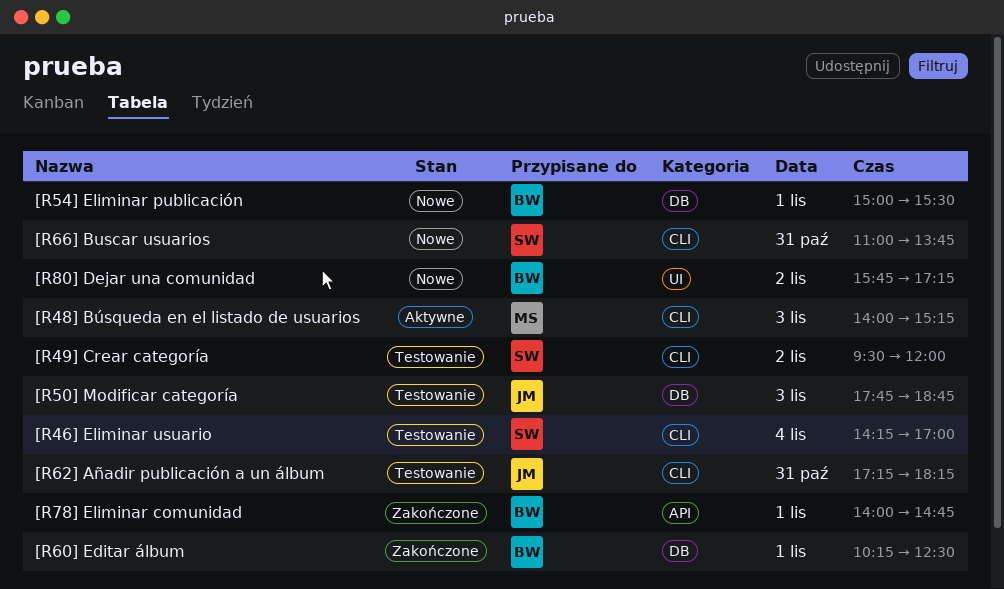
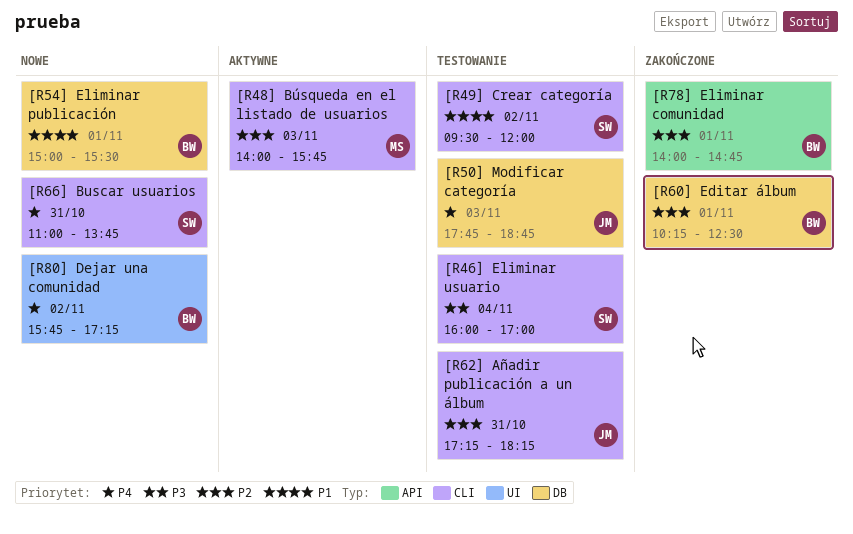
[R46] Eliminar usuario, begins: 14:15 -> 16:00
[R48] Búsqueda en el listado de usuarios, ends: 15:15 -> 15:45

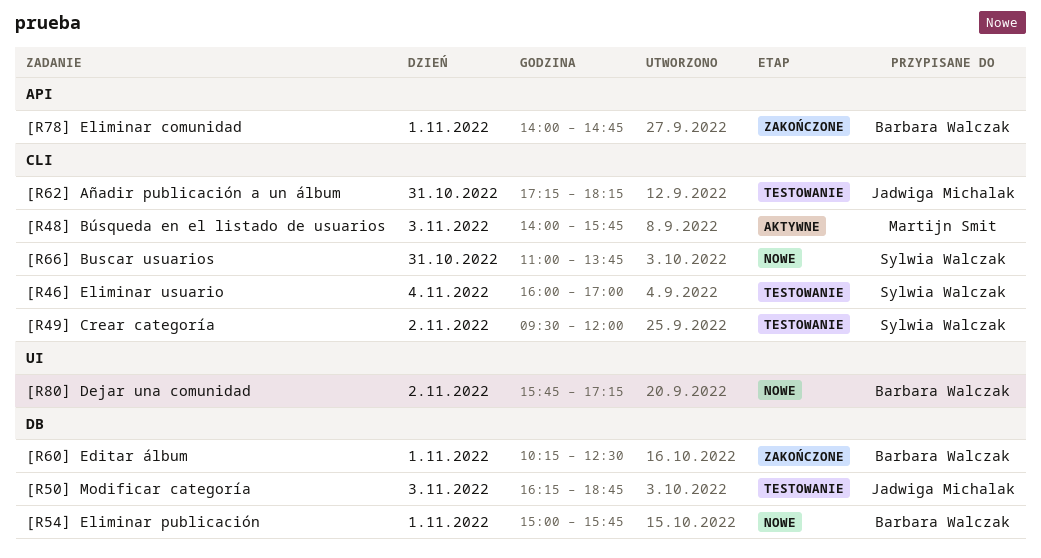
[R50] Modificar categoría, begins: 17:45 -> 16:15
[R54] Eliminar publicación, ends: 15:30 -> 15:45

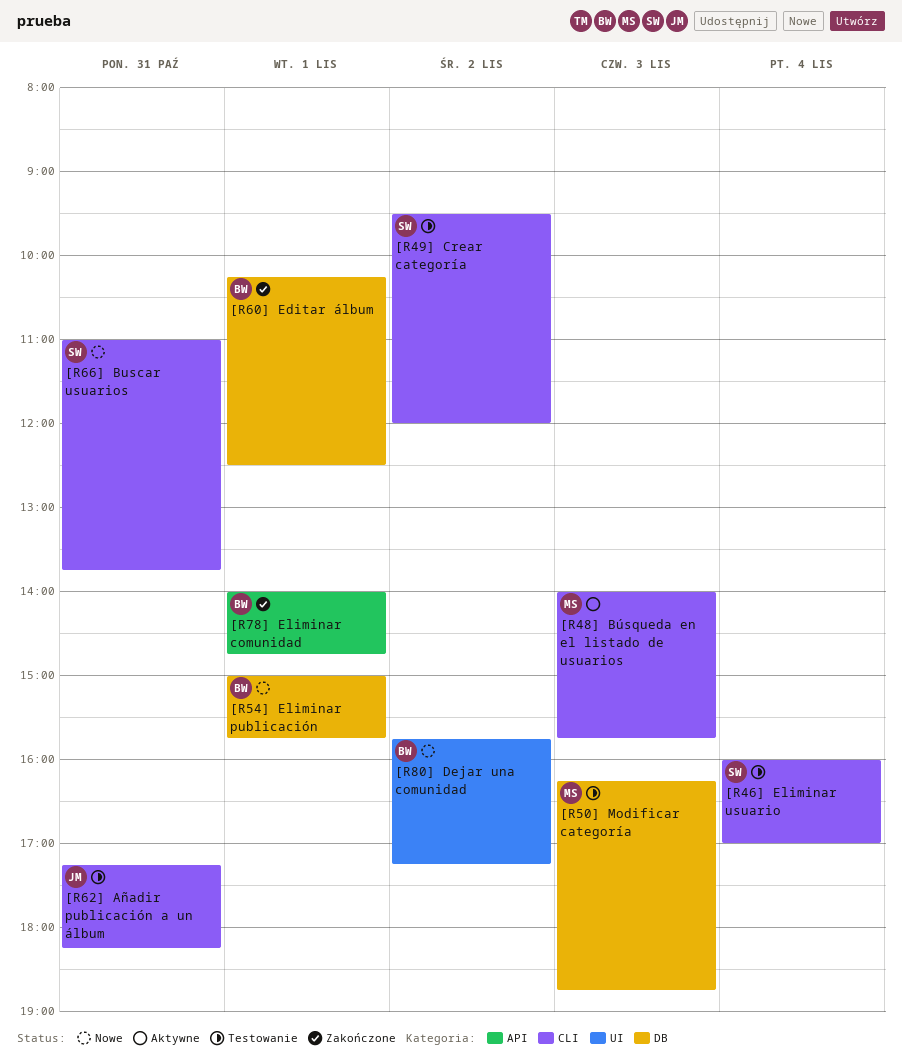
[R50] Modificar categoría, owner: Jadwiga Michalak -> Martijn Smit

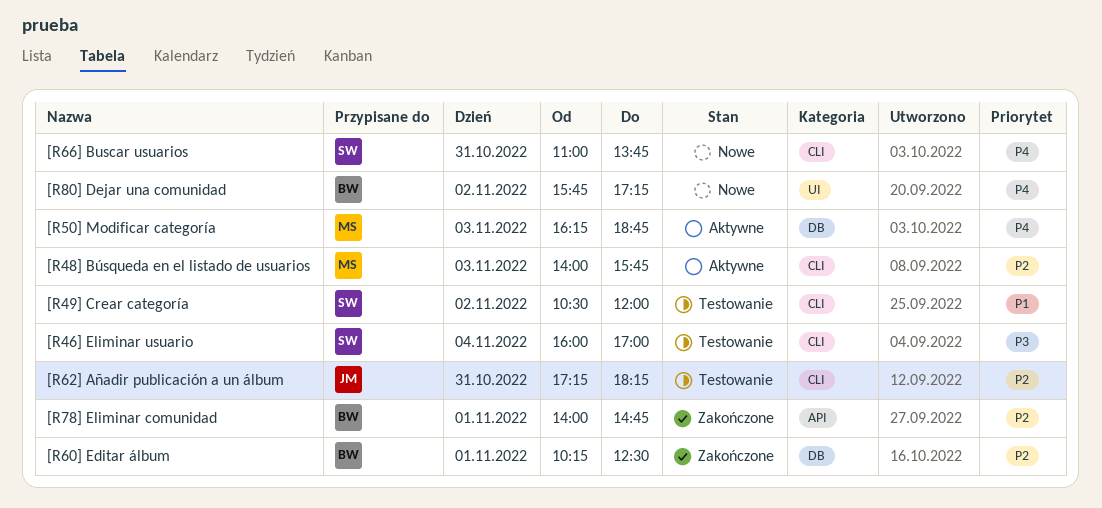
[R49] Crear categoría, begins: 09:30 -> 10:30
[R50] Modificar categoría, status: Testowanie -> Aktywne
[R54] Eliminar publicación: present -> none

